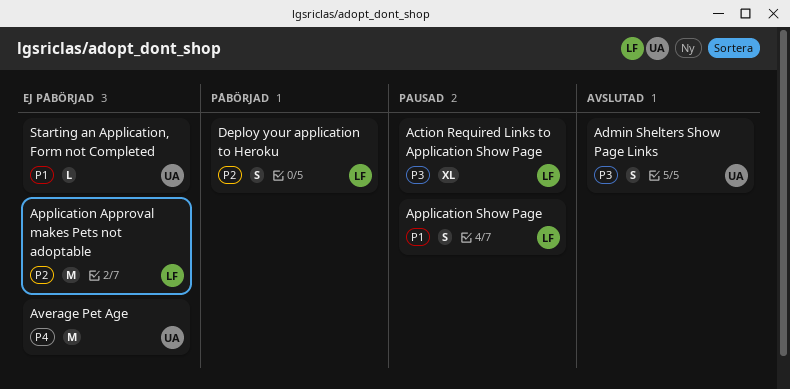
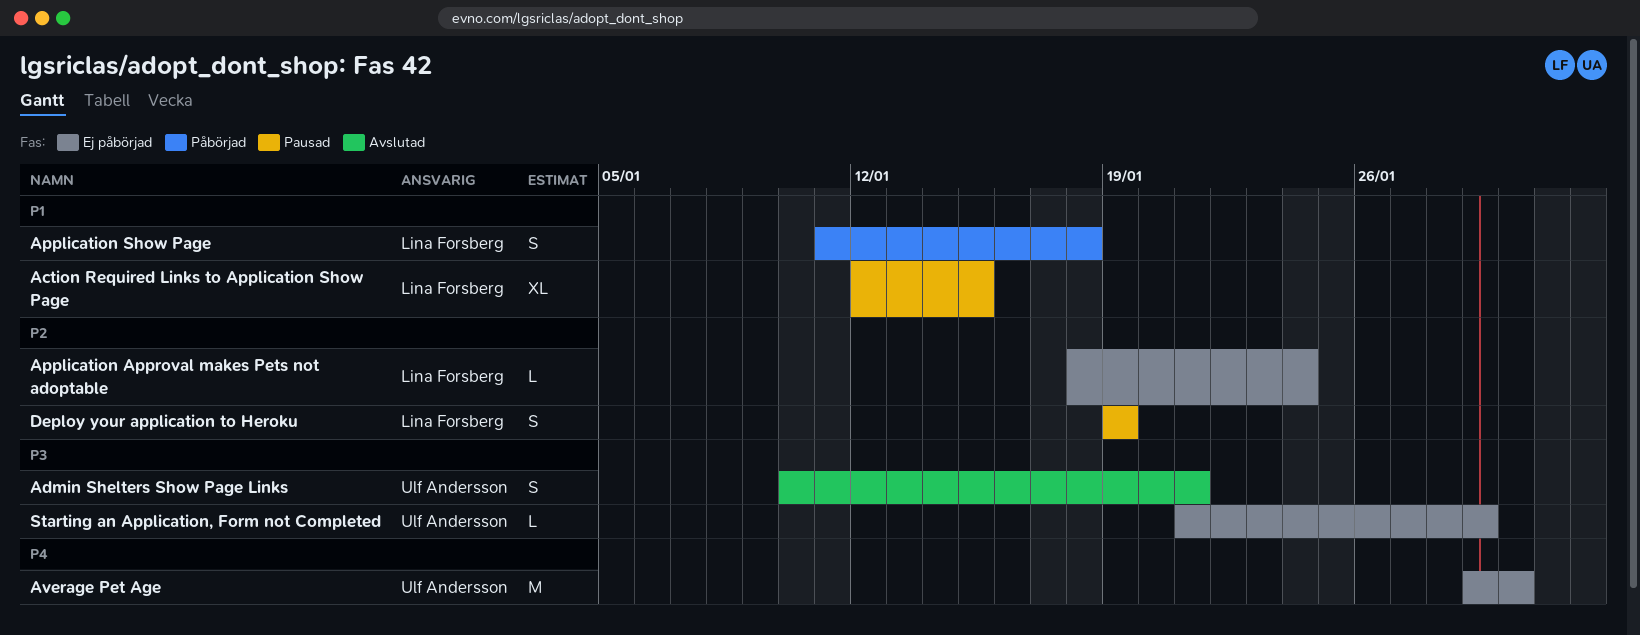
Action Required Links to Application Show Page, priority: P3 -> P1
Application Approval makes Pets not adoptable, estimate: M -> L
Application Show Page, status: Pausad -> Påbörjad
Deploy your application to Heroku, status: Påbörjad -> Pausad
Starting an Application, Form not Completed, priority: P1 -> P3

